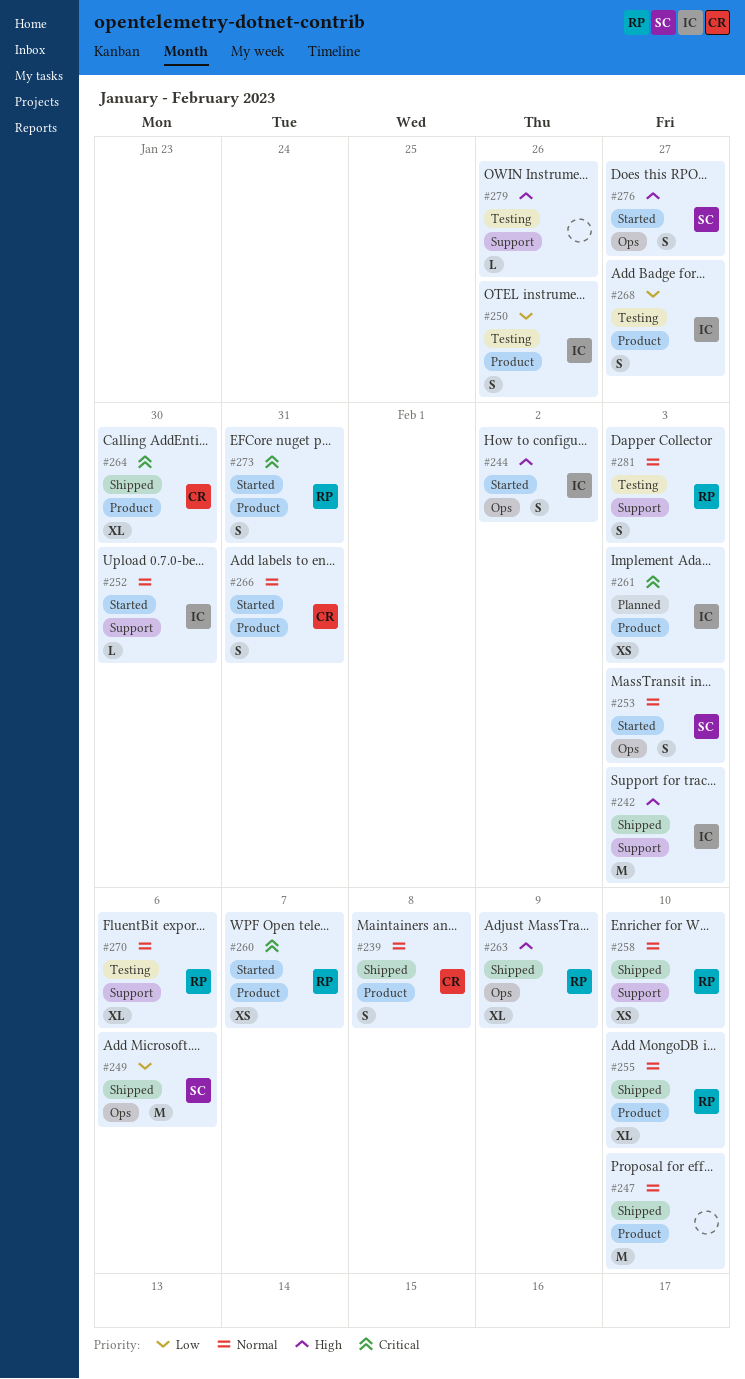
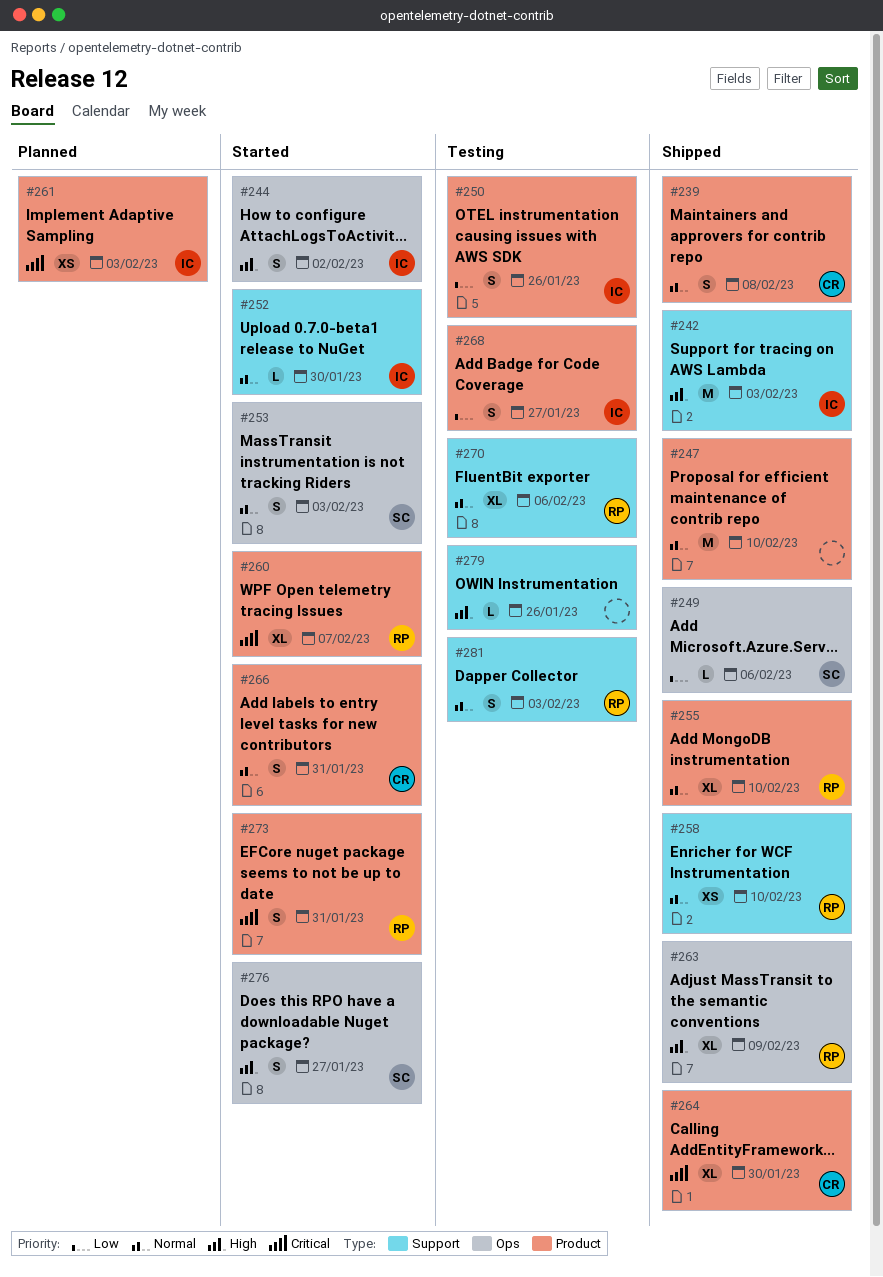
#249, estimate: M -> L
#260, estimate: XS -> XL

